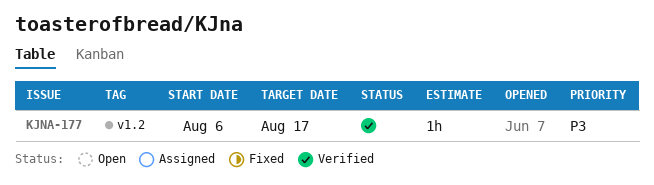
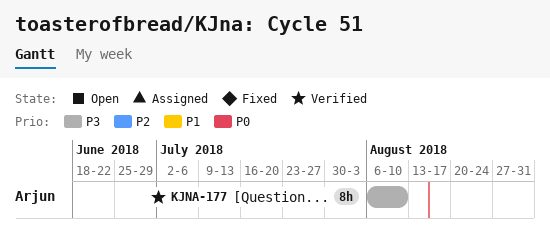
KJNA-177, estimate: 1h -> 8h
KJNA-177, due: Aug 17 -> Aug 10

